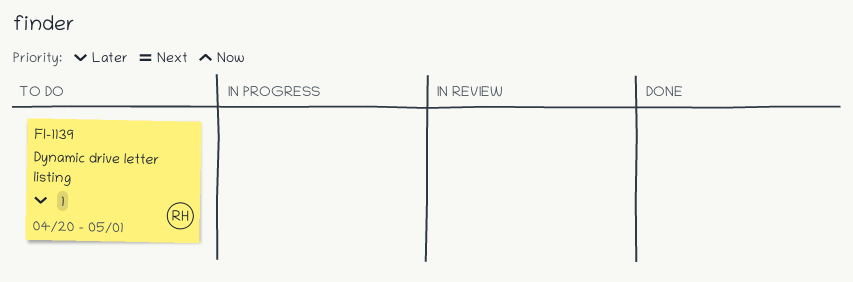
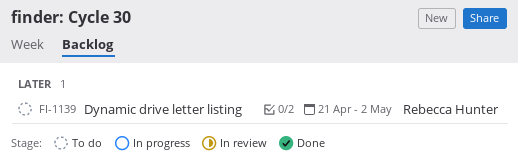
FI-1139, start: Apr 20 -> Apr 21
FI-1139, due: May 1 -> May 2

